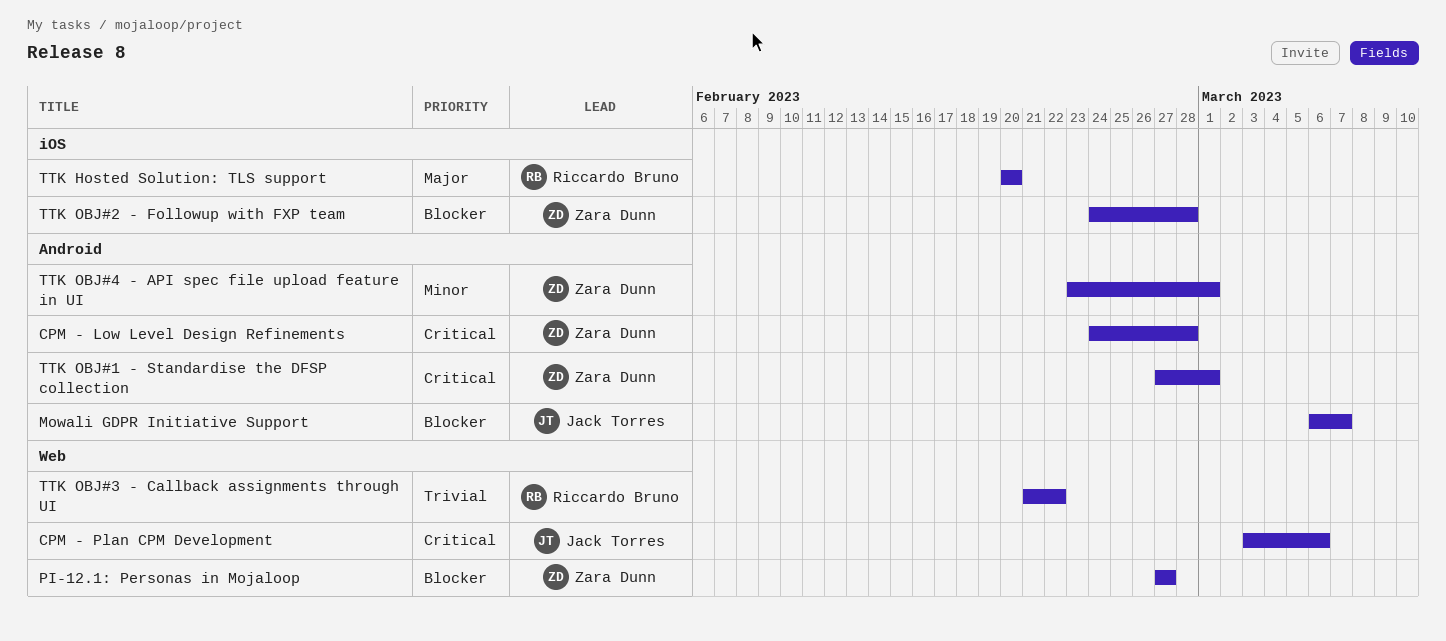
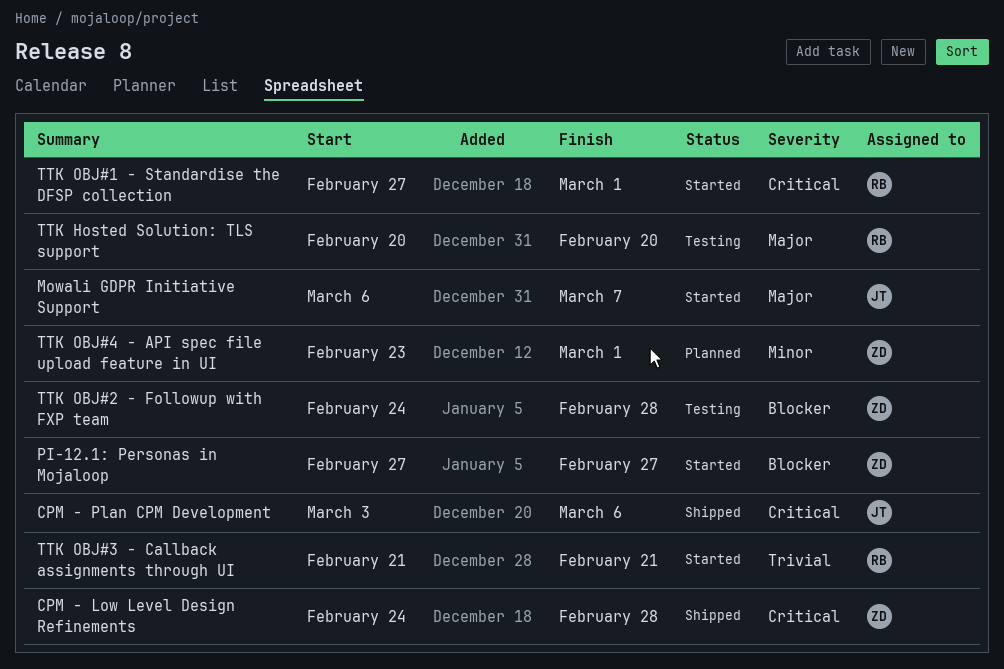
Mowali GDPR Initiative Support, priority: Blocker -> Major
TTK OBJ#1 - Standardise the DFSP collection, owner: Zara Dunn -> Riccardo Bruno
TTK OBJ#3 - Callback assignments through UI, due: Feb 22 -> Feb 21

